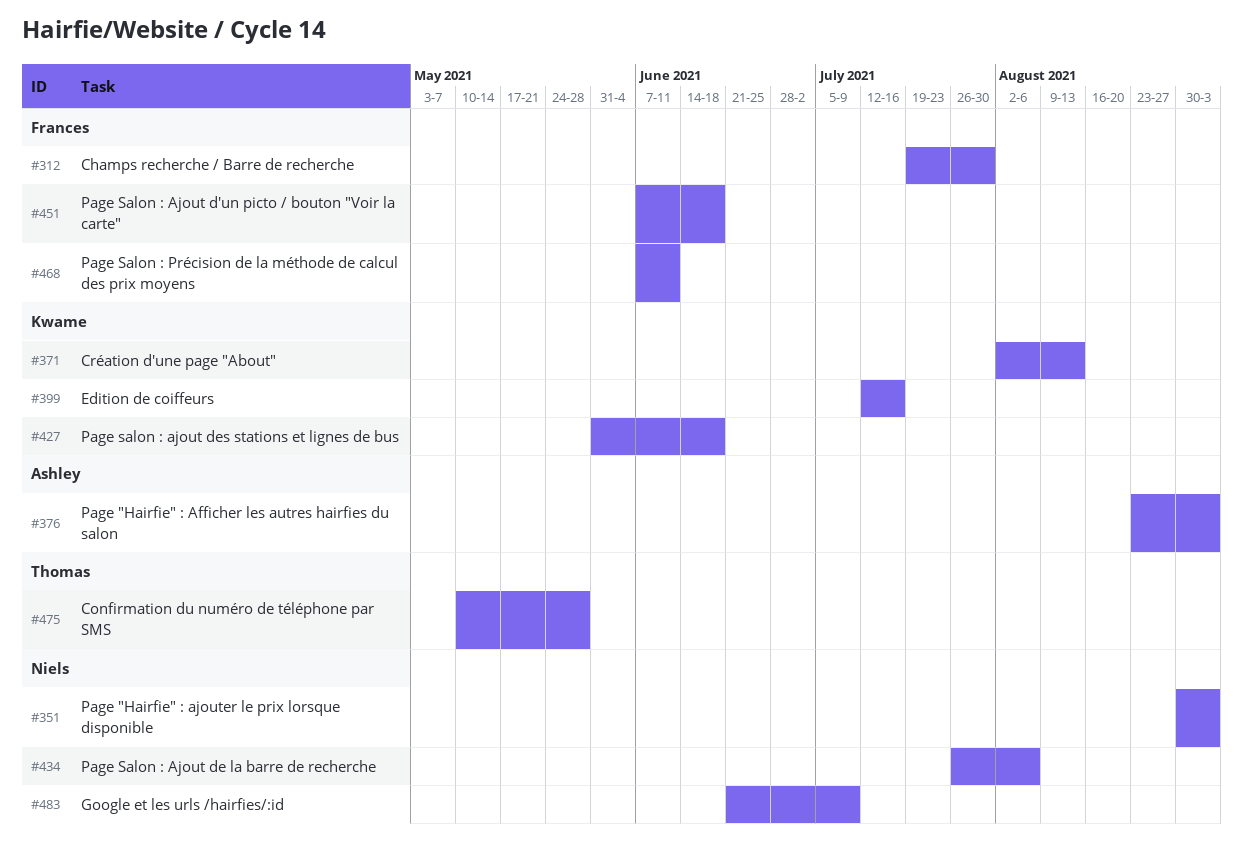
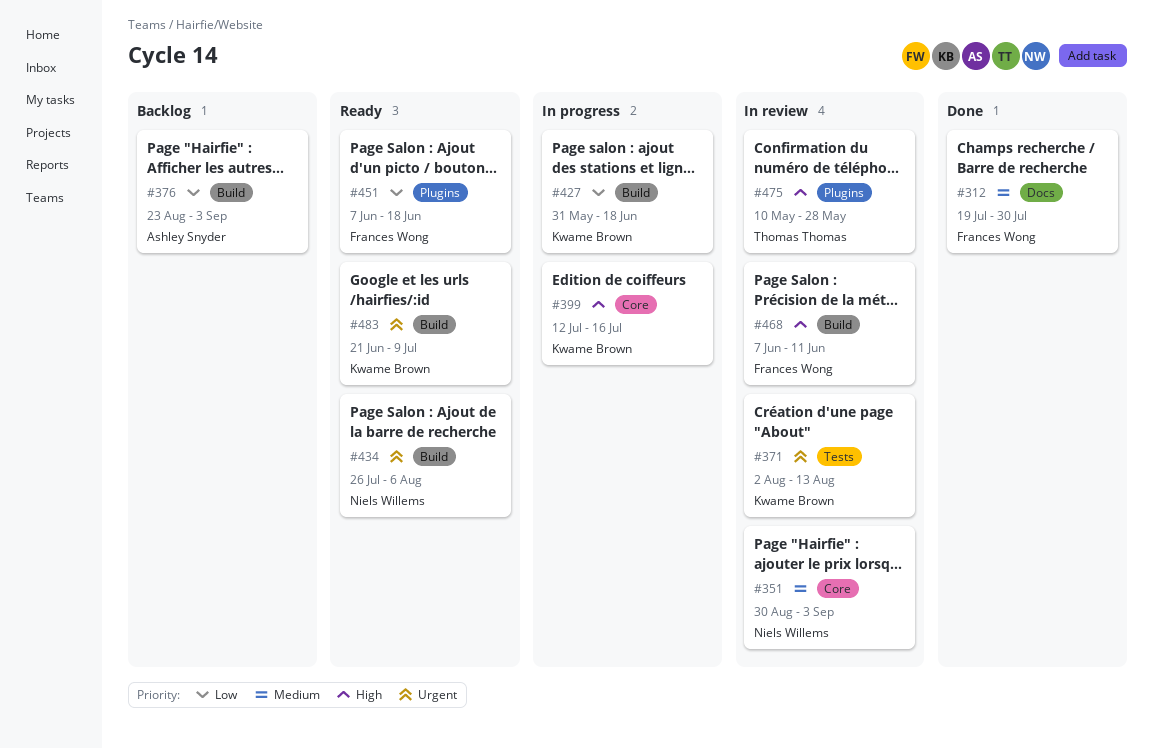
#483, owner: Niels Willems -> Kwame Brown

